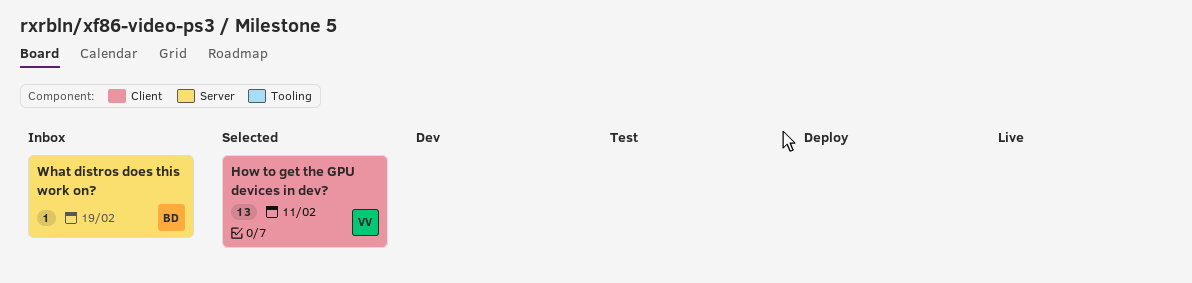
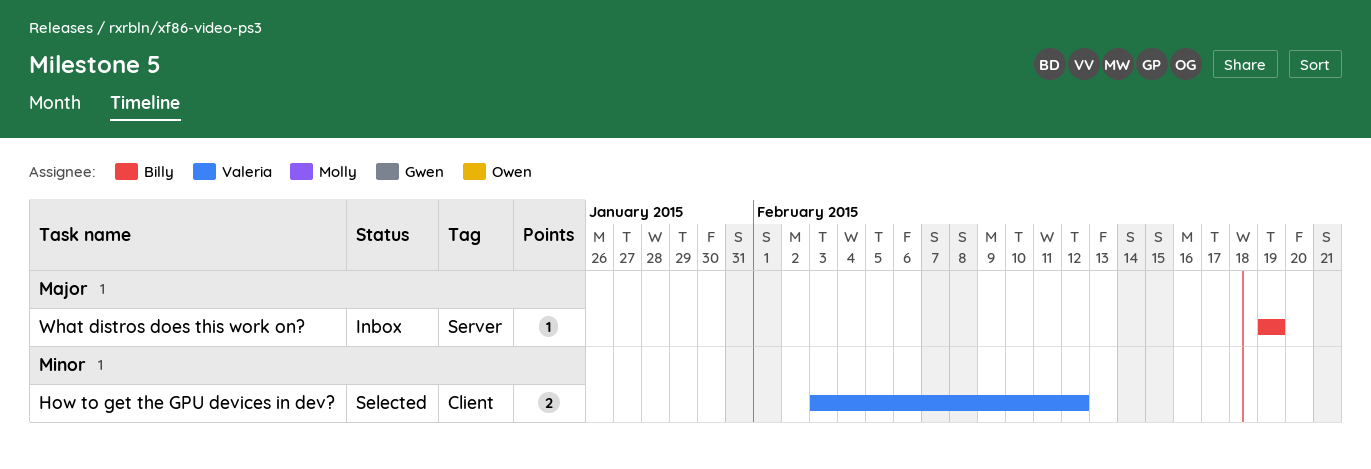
How to get the GPU devices in dev?, estimate: 13 -> 2
How to get the GPU devices in dev?, due: Feb 11 -> Feb 12

